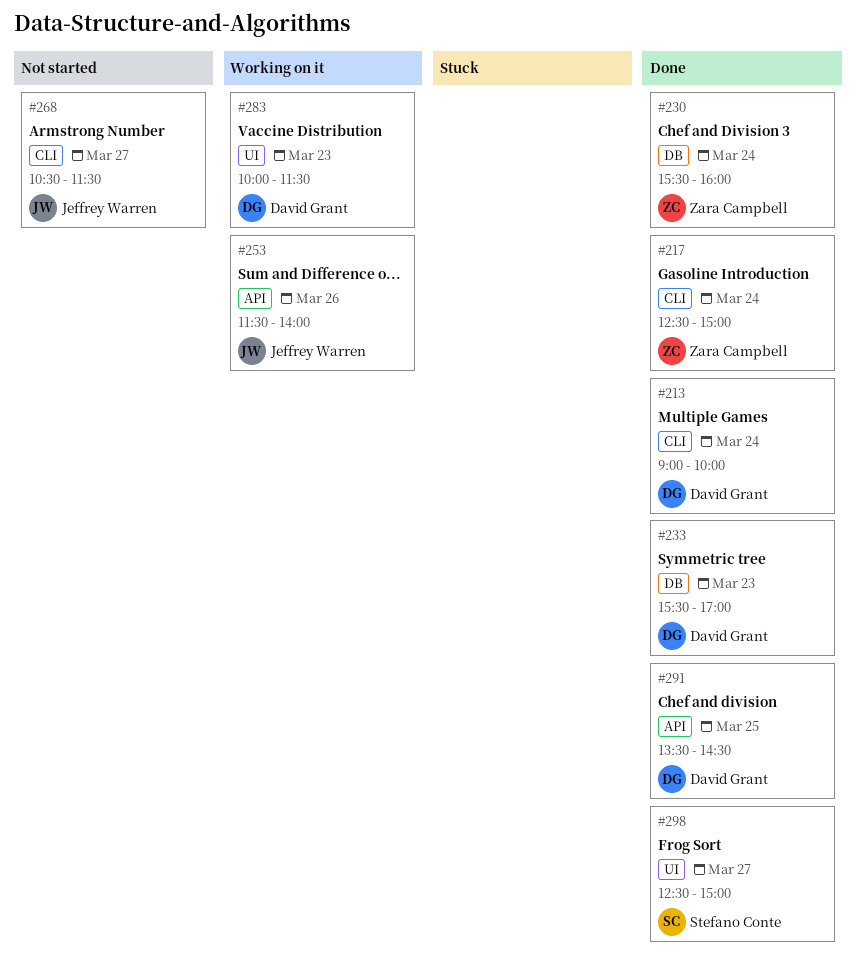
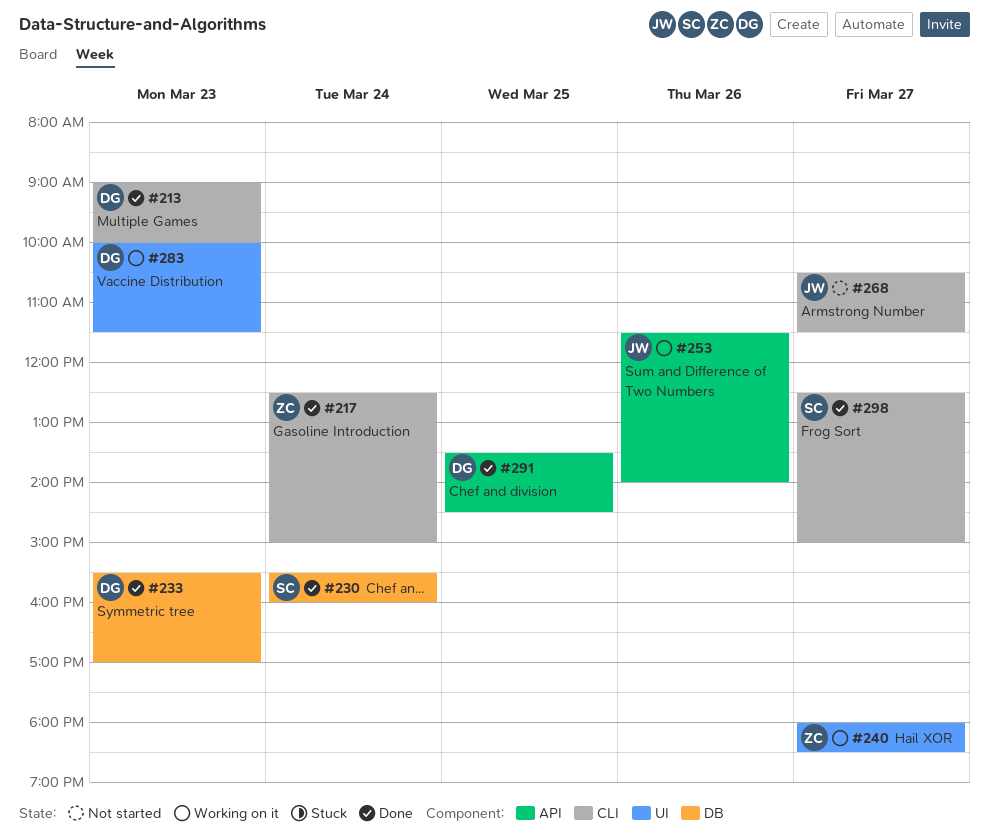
#213, day: Mar 24 -> Mar 23
#230, owner: Zara Campbell -> Stefano Conte
#240: none -> present
#298, label: UI -> CLI

